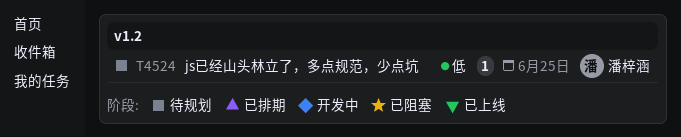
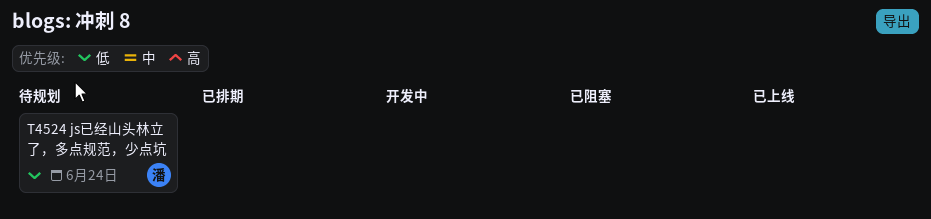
T4524, due: Jun 25 -> Jun 24

